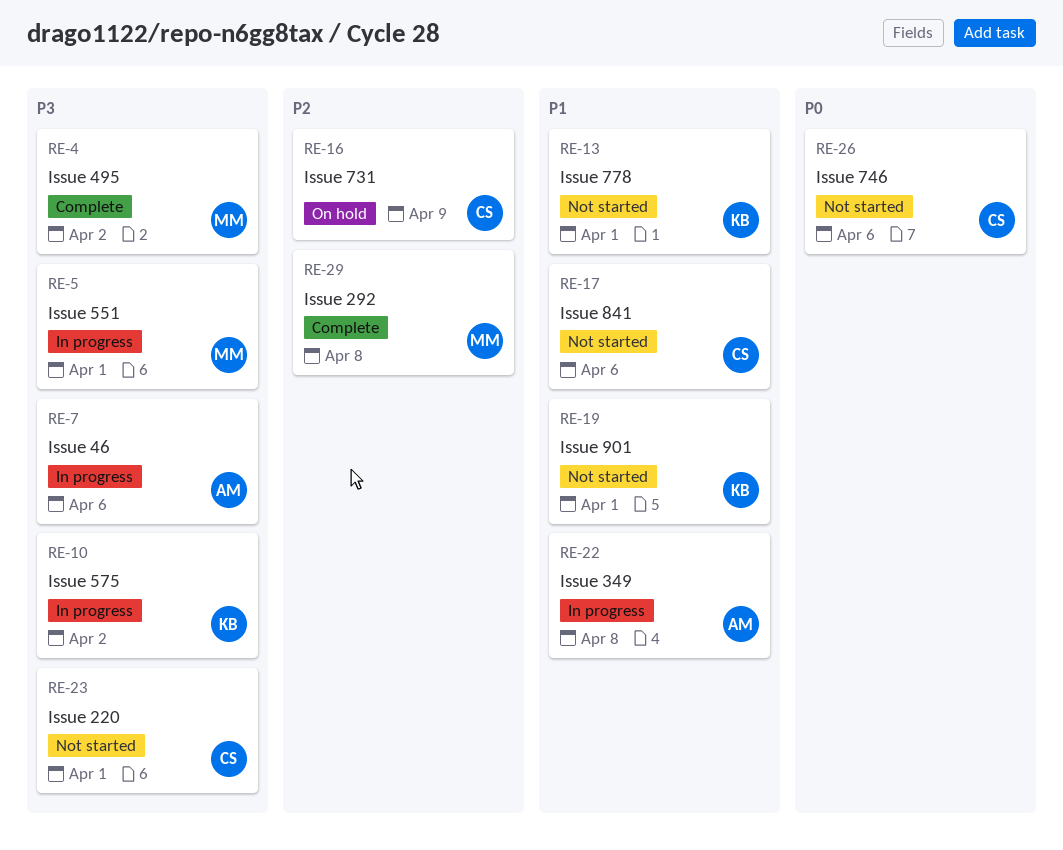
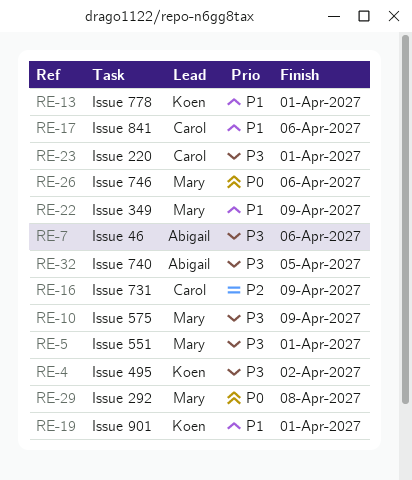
RE-4, owner: Mary -> Koen
RE-10, owner: Koen -> Mary
RE-10, due: Apr 2 -> Apr 9
RE-22, owner: Abigail -> Mary
RE-22, due: Apr 8 -> Apr 9
RE-26, owner: Carol -> Mary
RE-29, priority: P2 -> P0
RE-32: none -> present

